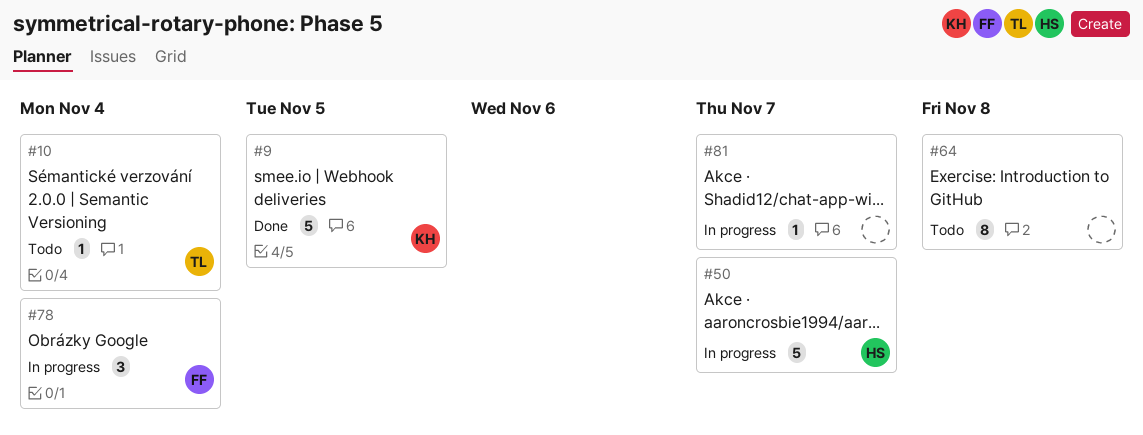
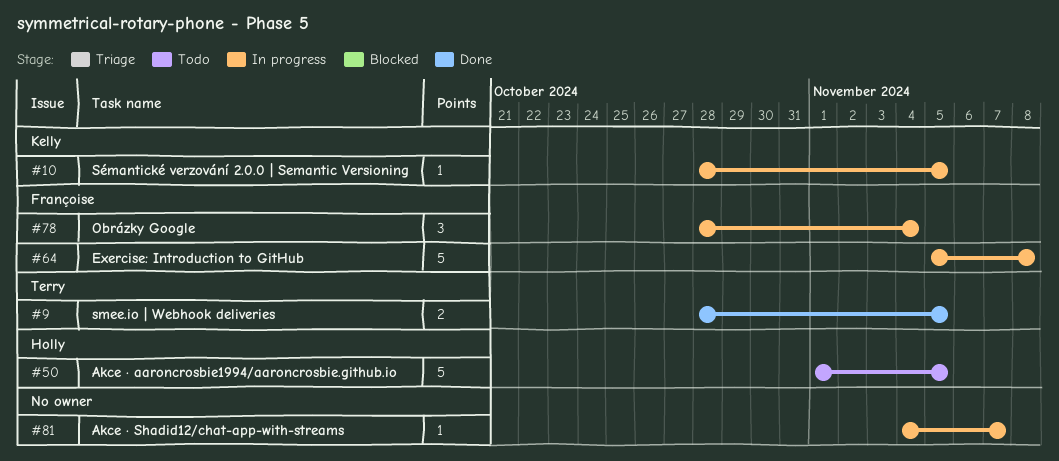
#9, owner: Kelly -> Terry
#9, estimate: 5 -> 2
#10, status: Todo -> In progress
#10, owner: Terry -> Kelly
#10, due: Nov 4 -> Nov 5
#50, status: In progress -> Todo
#50, due: Nov 7 -> Nov 5
#64, status: Todo -> In progress
#64, owner: none -> Françoise
#64, estimate: 8 -> 5

